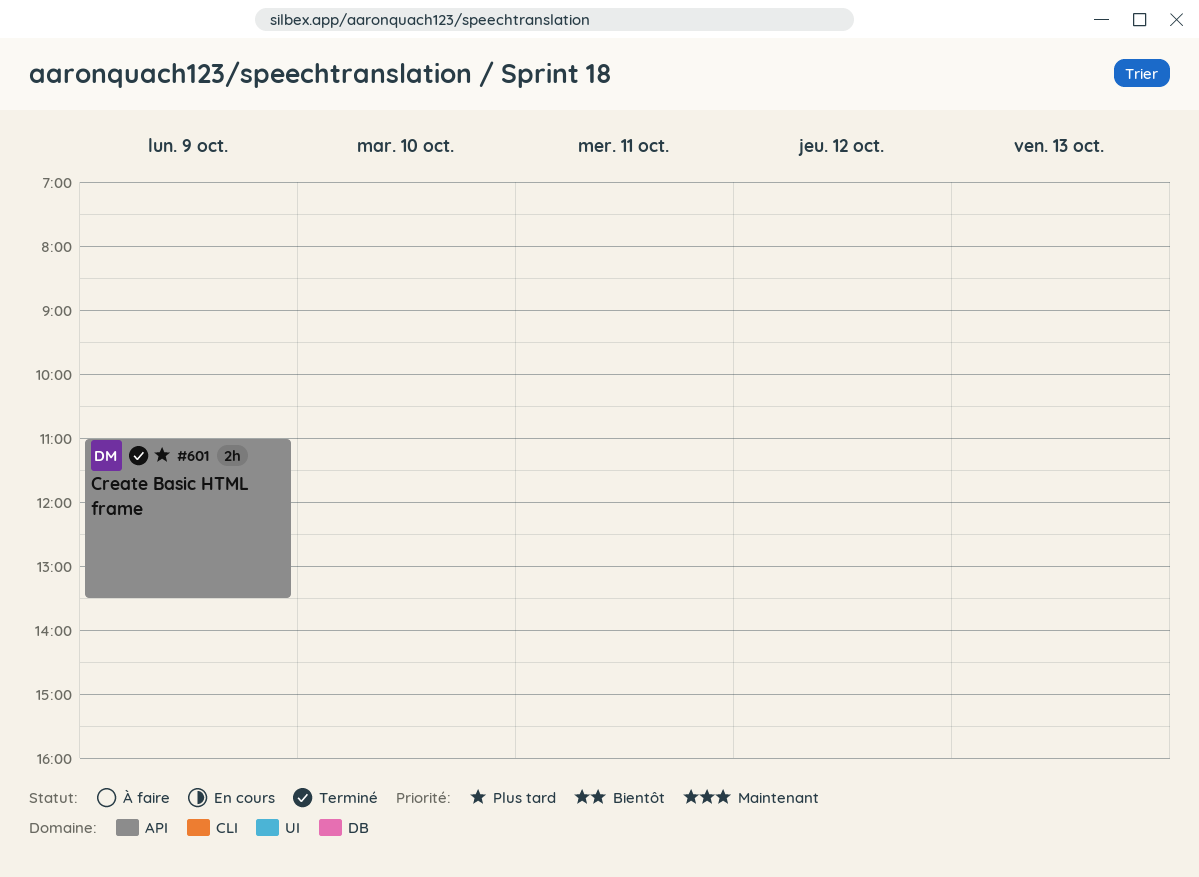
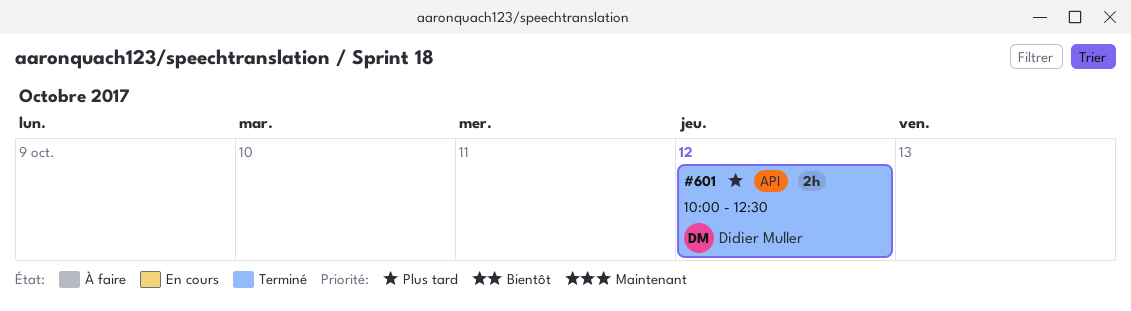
#601, day: Oct 9 -> Oct 12
#601, begins: 11:00 -> 10:00
#601, ends: 13:30 -> 12:30

